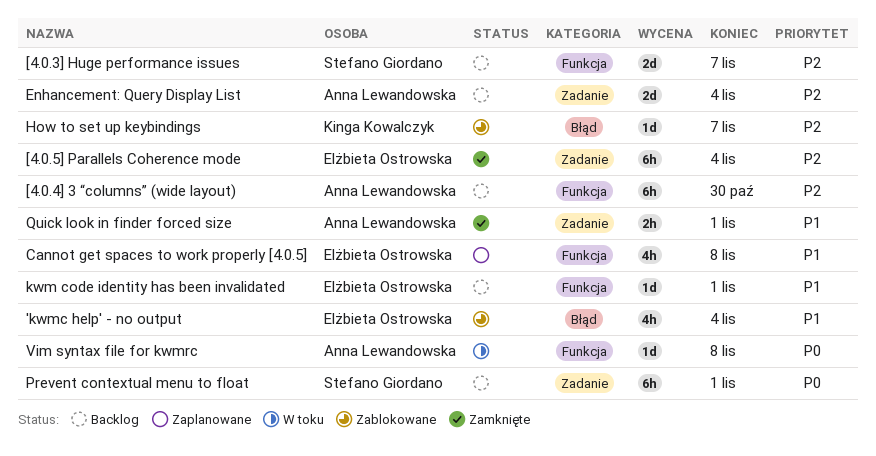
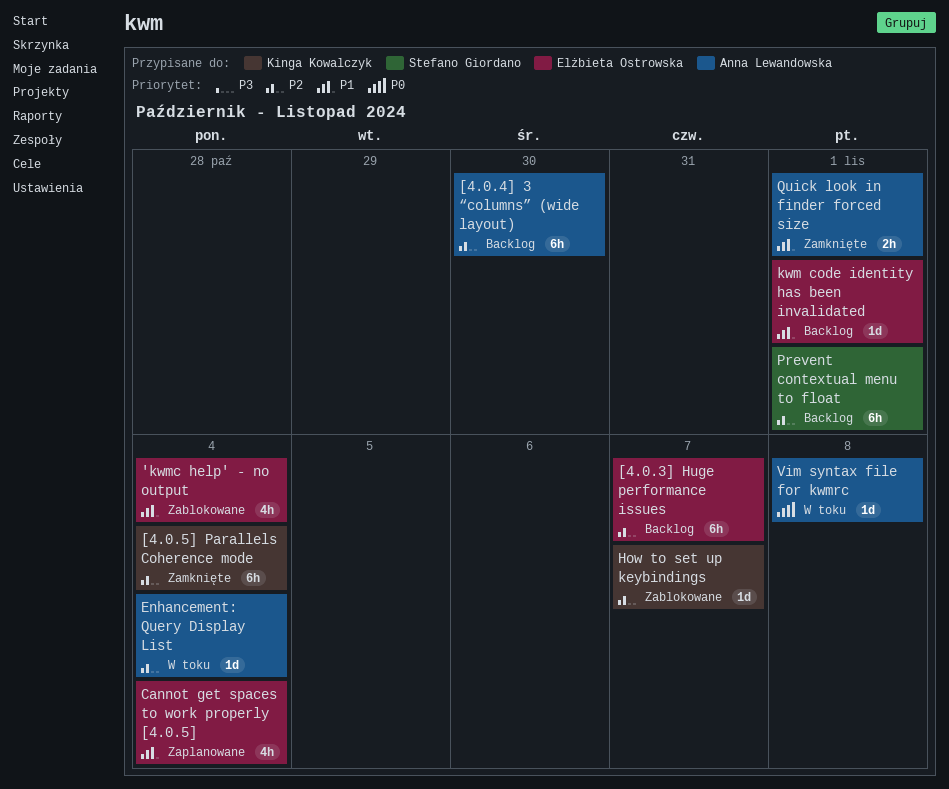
[4.0.3] Huge performance issues, owner: Stefano Giordano -> Elżbieta Ostrowska
[4.0.3] Huge performance issues, estimate: 2d -> 6h
[4.0.5] Parallels Coherence mode, owner: Elżbieta Ostrowska -> Kinga Kowalczyk
Cannot get spaces to work properly [4.0.5], due: Nov 8 -> Nov 4
Enhancement: Query Display List, status: Backlog -> W toku
Enhancement: Query Display List, estimate: 2d -> 1d
Prevent contextual menu to float, priority: P0 -> P2

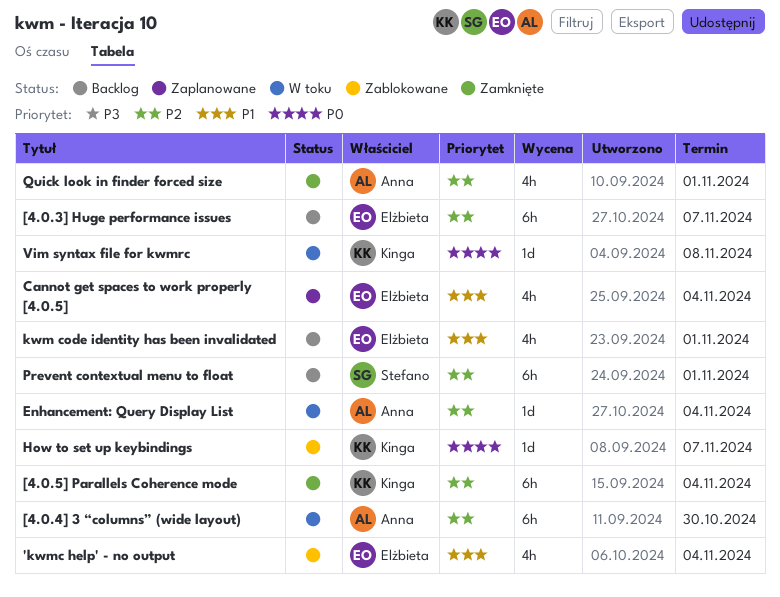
[4.0.4] 3 “columns” (wide layout), status: Backlog -> W toku
How to set up keybindings, priority: P2 -> P0
kwm code identity has been invalidated, estimate: 1d -> 4h
Quick look in finder forced size, priority: P1 -> P2
Quick look in finder forced size, estimate: 2h -> 4h
Vim syntax file for kwmrc, owner: Anna Lewandowska -> Kinga Kowalczyk

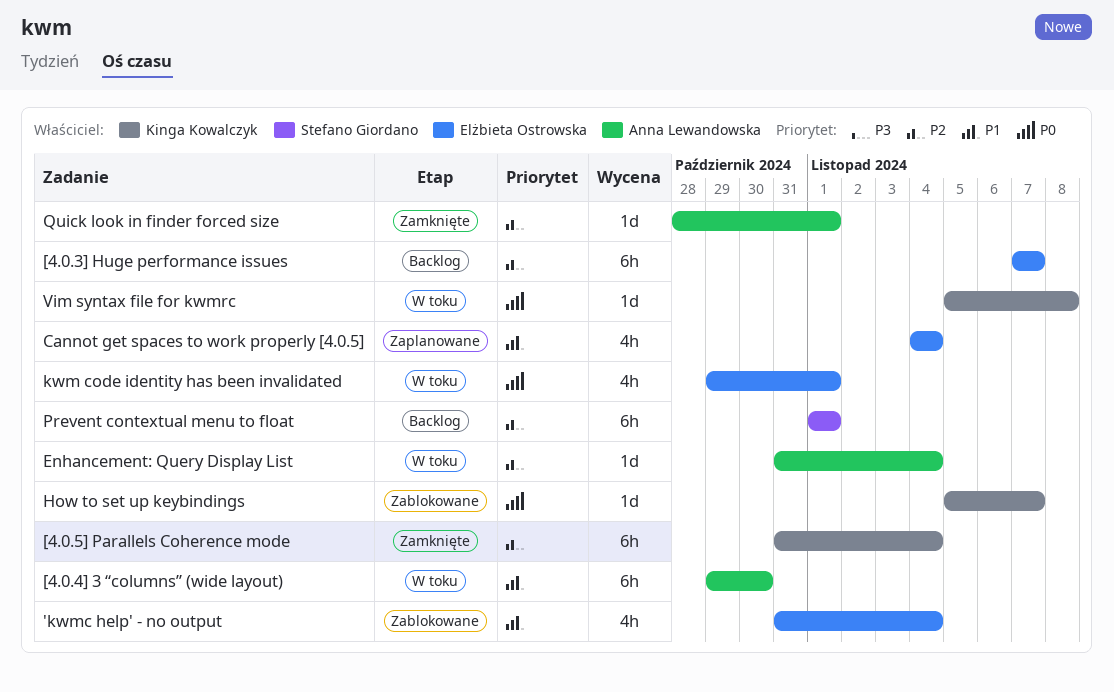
[4.0.4] 3 “columns” (wide layout), priority: P2 -> P1
kwm code identity has been invalidated, status: Backlog -> W toku
kwm code identity has been invalidated, priority: P1 -> P0
Quick look in finder forced size, estimate: 4h -> 1d

